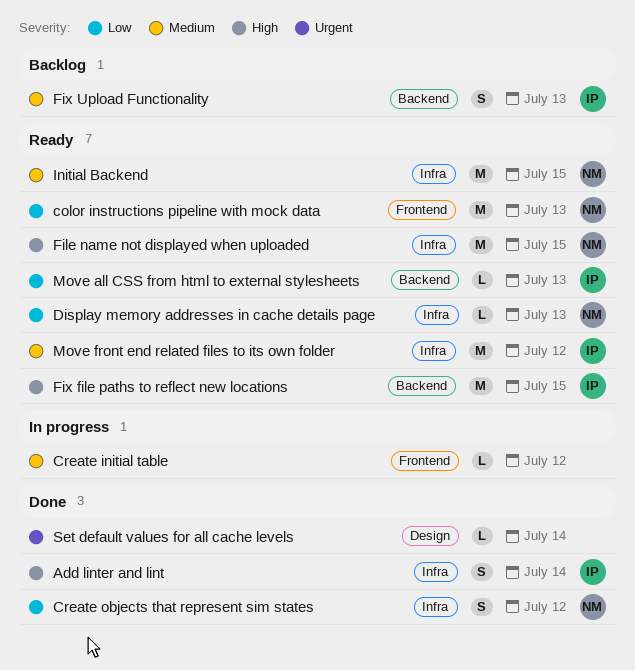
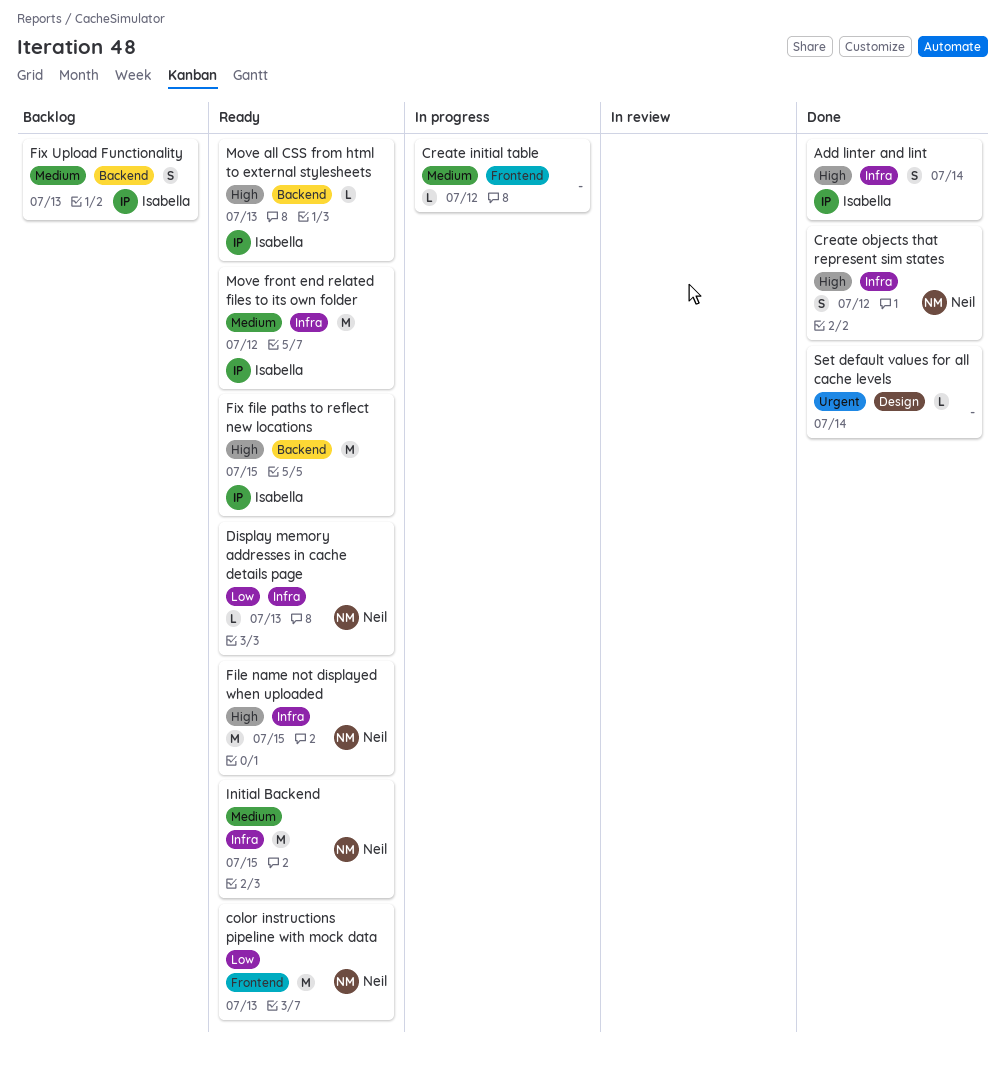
Create objects that represent sim states, priority: Low -> High
Move all CSS from html to external stylesheets, priority: Low -> High

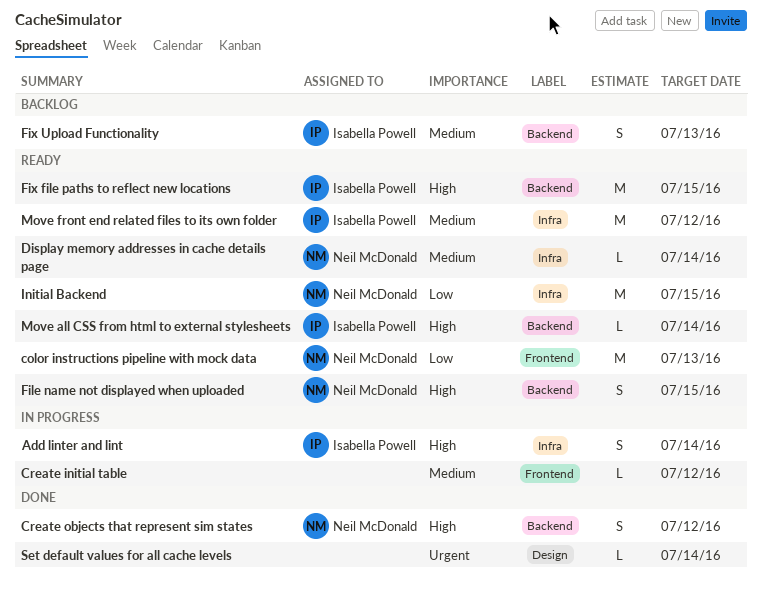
Add linter and lint, status: Done -> In progress
Create objects that represent sim states, label: Infra -> Backend
Display memory addresses in cache details page, priority: Low -> Medium
Display memory addresses in cache details page, due: Jul 13 -> Jul 14
File name not displayed when uploaded, label: Infra -> Backend
File name not displayed when uploaded, estimate: M -> S
Initial Backend, priority: Medium -> Low
Move all CSS from html to external stylesheets, due: Jul 13 -> Jul 14

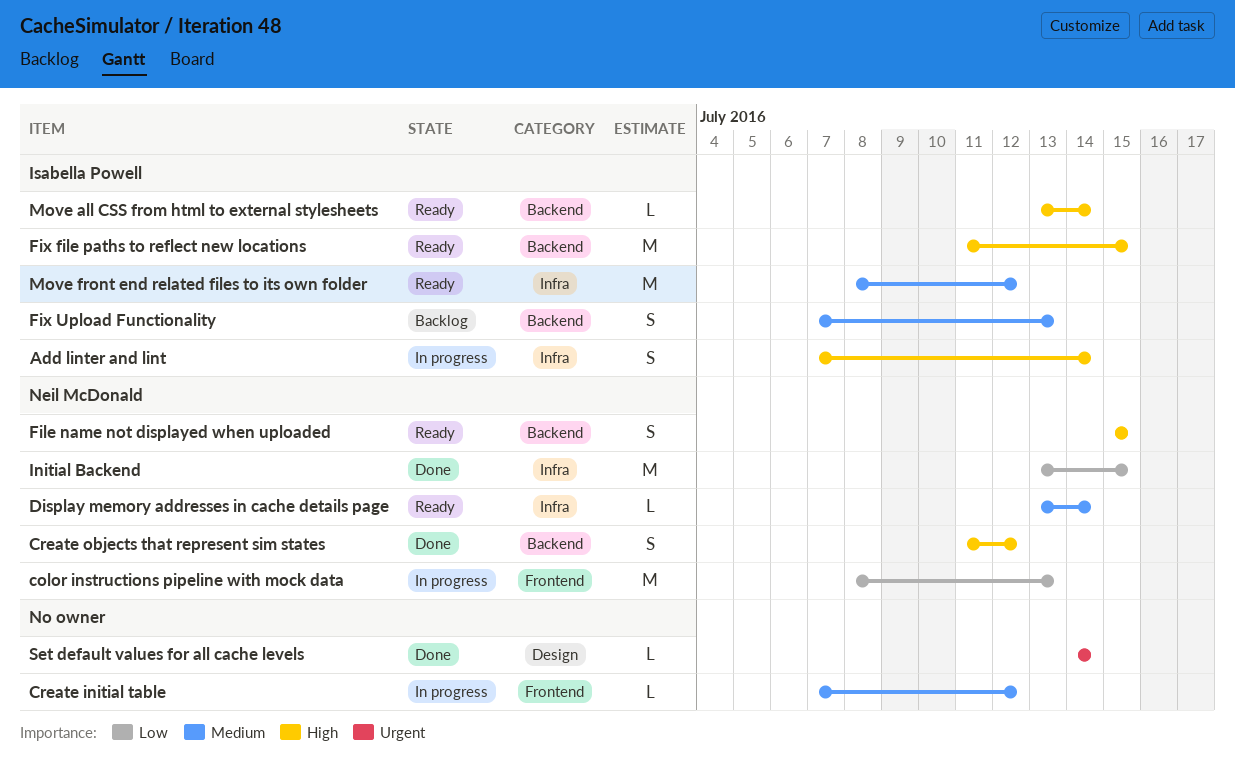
color instructions pipeline with mock data, status: Ready -> In progress
Initial Backend, status: Ready -> Done

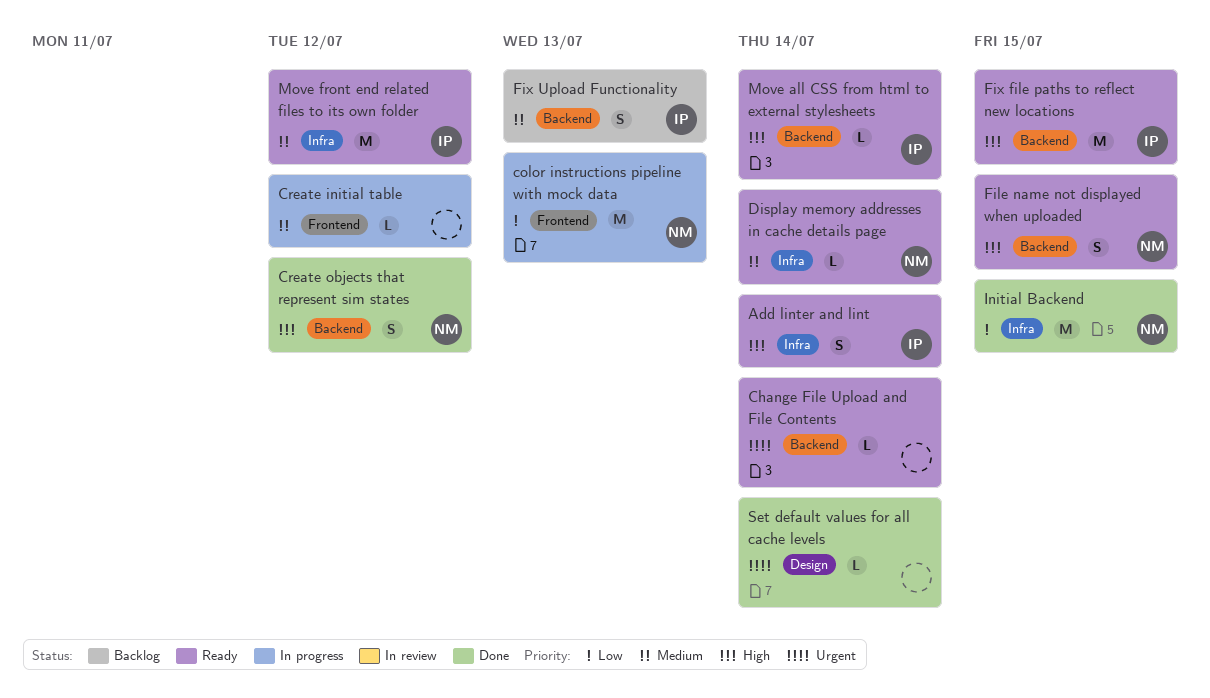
Add linter and lint, status: In progress -> Ready
Change File Upload and File Contents: none -> present

